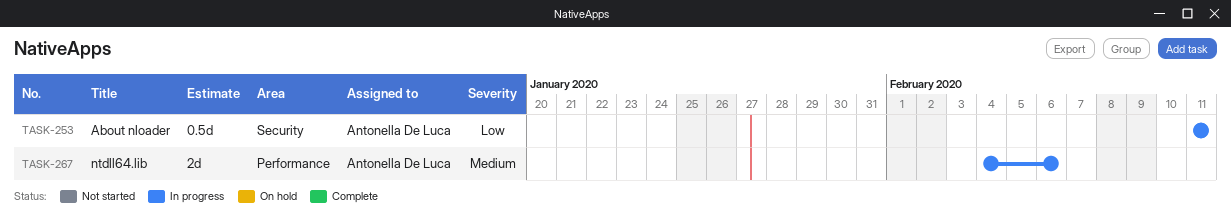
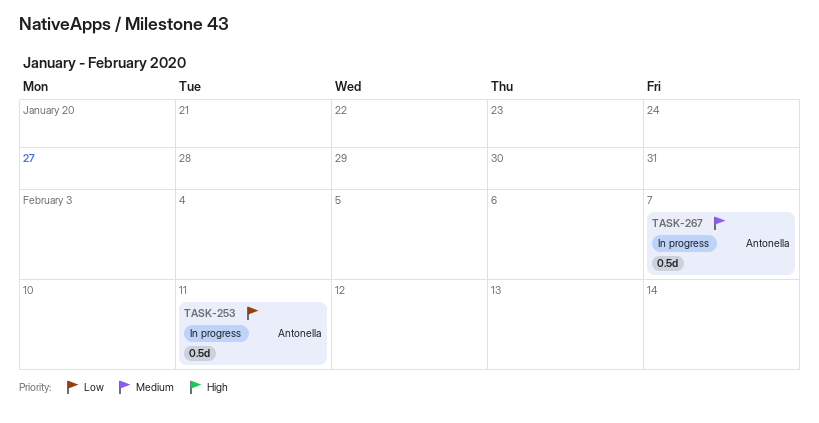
TASK-267, estimate: 2d -> 0.5d
TASK-267, due: Feb 6 -> Feb 7

